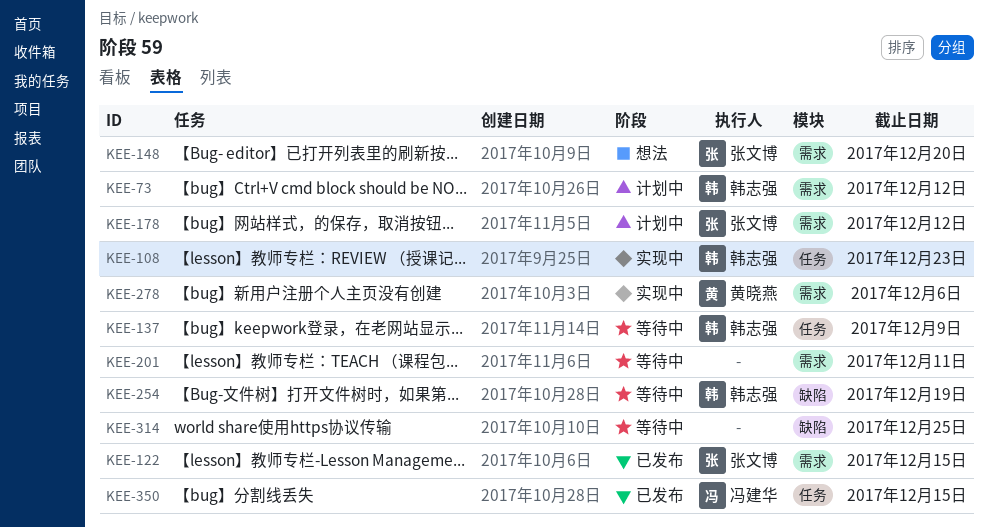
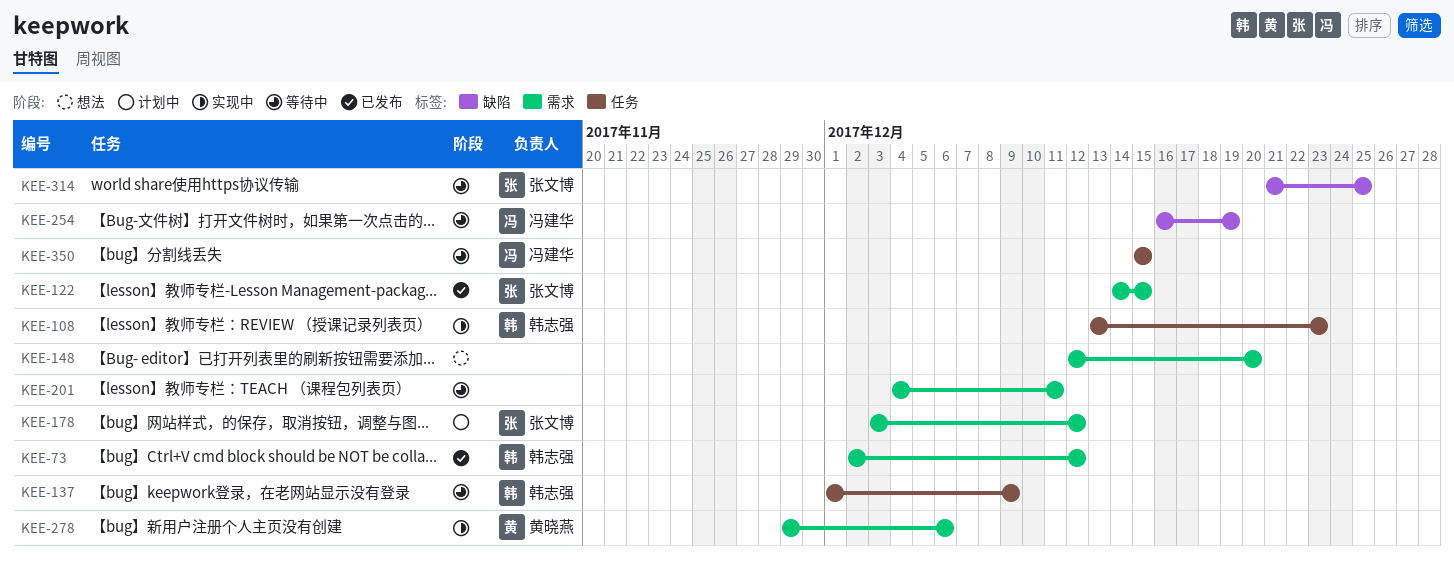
KEE-73, status: 计划中 -> 已发布
KEE-148, owner: 张文博 -> none
KEE-254, owner: 韩志强 -> 冯建华
KEE-314, owner: none -> 张文博
KEE-350, status: 已发布 -> 等待中

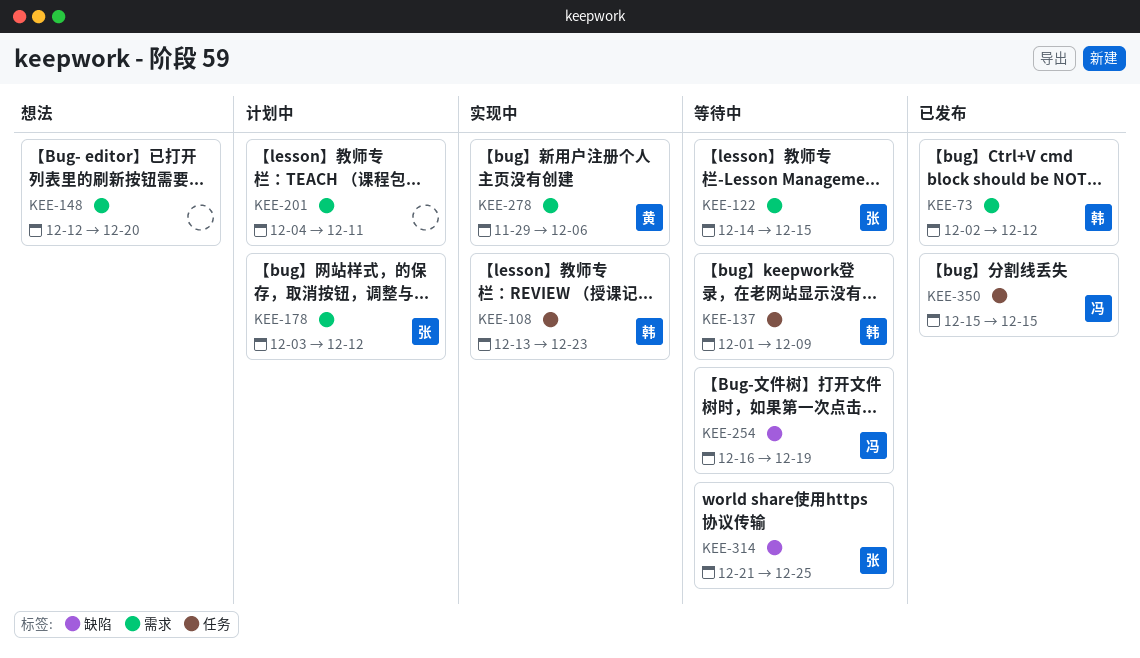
KEE-122, status: 已发布 -> 等待中
KEE-201, status: 等待中 -> 计划中
KEE-350, status: 等待中 -> 已发布

